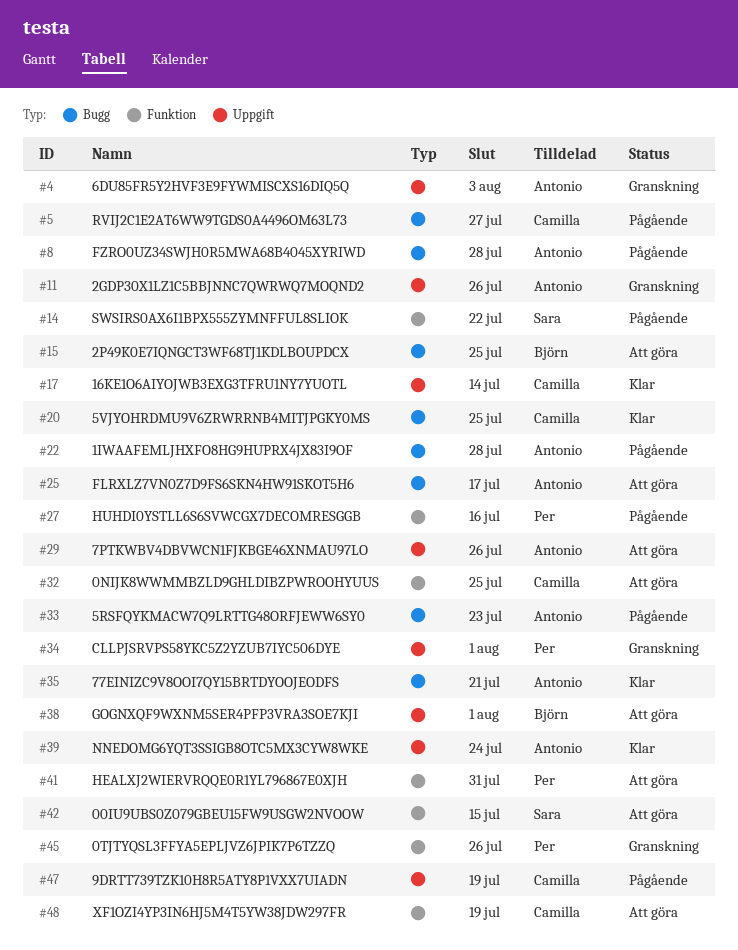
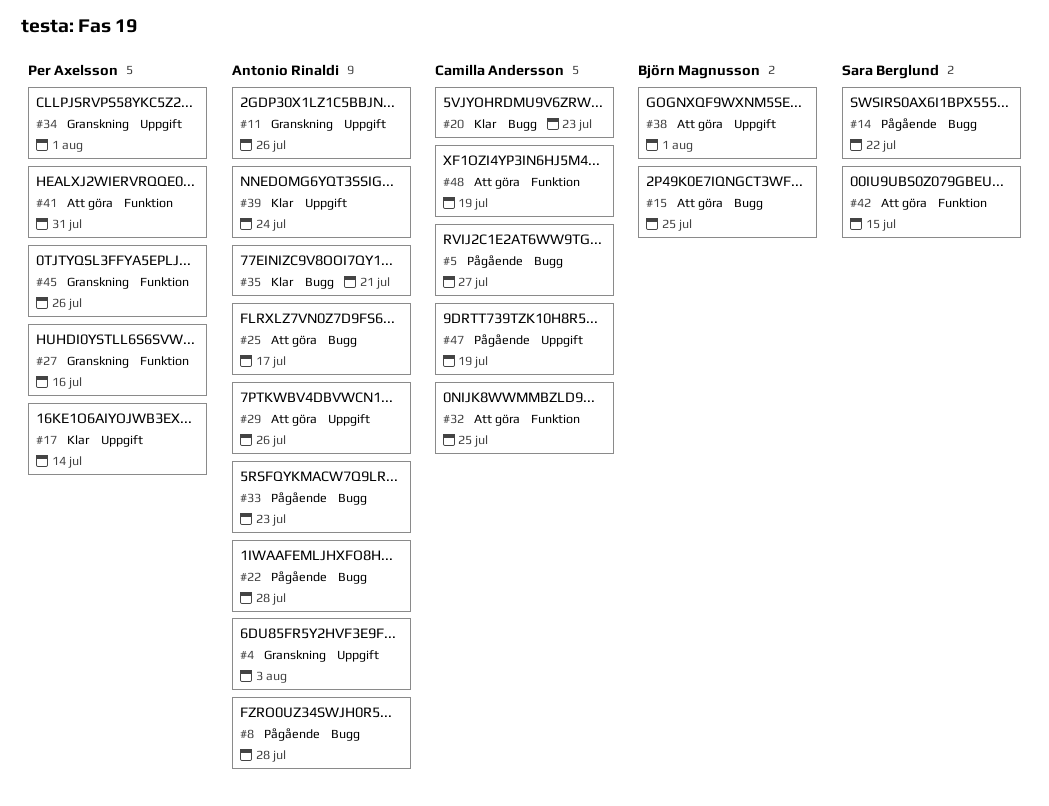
#14, label: Funktion -> Bugg
#17, owner: Camilla Andersson -> Per Axelsson
#20, due: Jul 25 -> Jul 23
#27, status: Pågående -> Granskning

